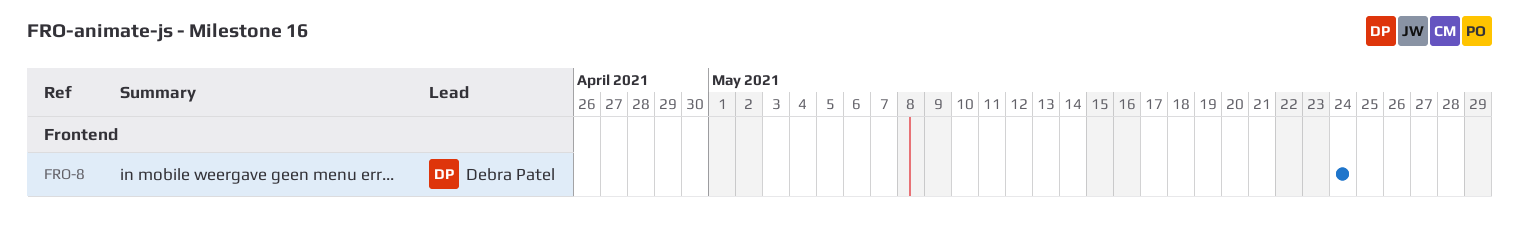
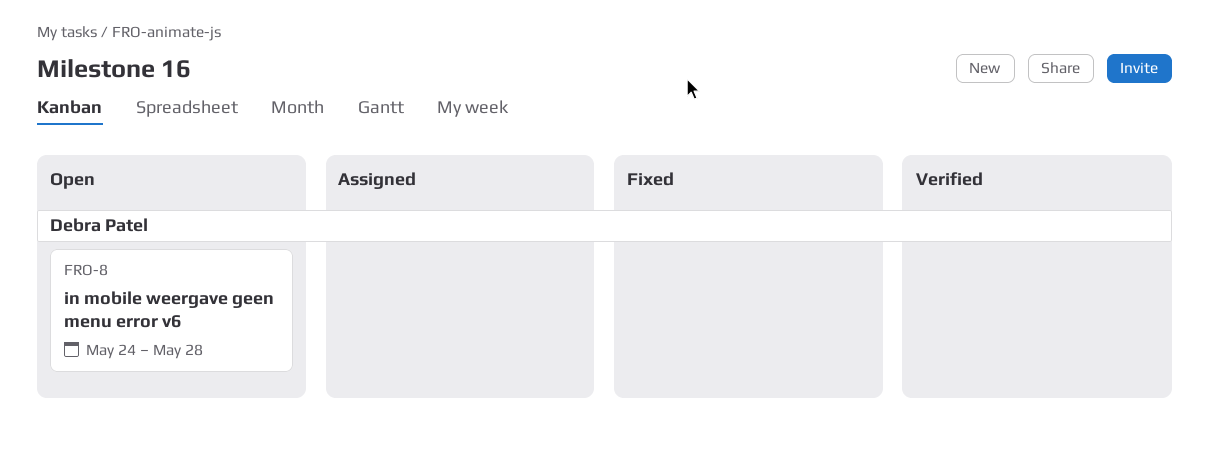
FRO-8, due: May 24 -> May 28

